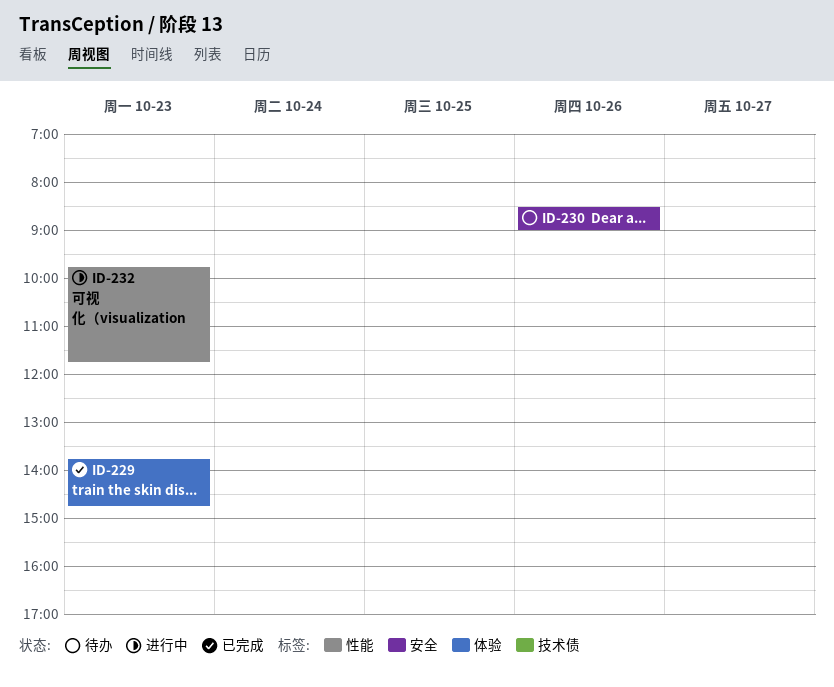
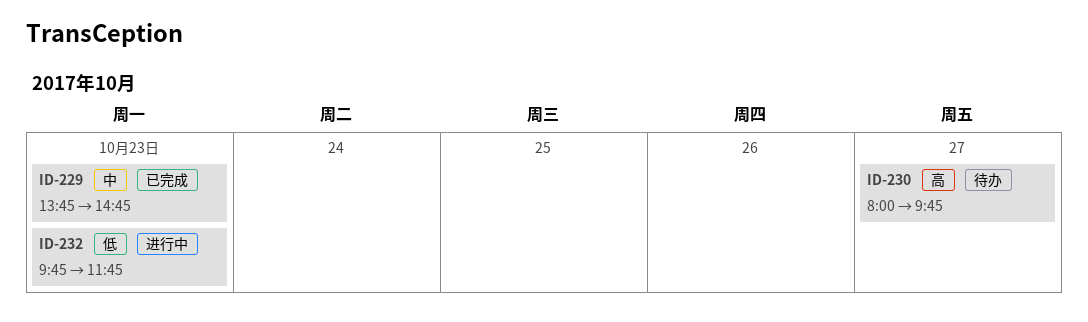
ID-230, day: Oct 26 -> Oct 27
ID-230, begins: 08:30 -> 08:00
ID-230, ends: 09:00 -> 09:45

